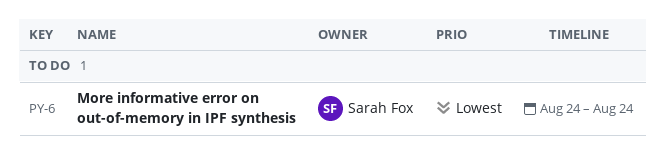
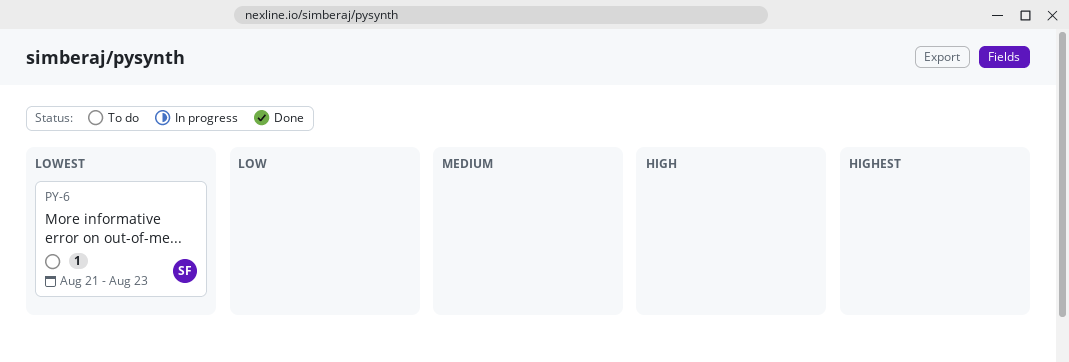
PY-6, start: Aug 24 -> Aug 21
PY-6, due: Aug 24 -> Aug 23

